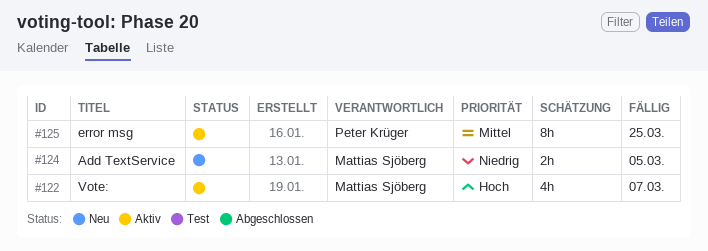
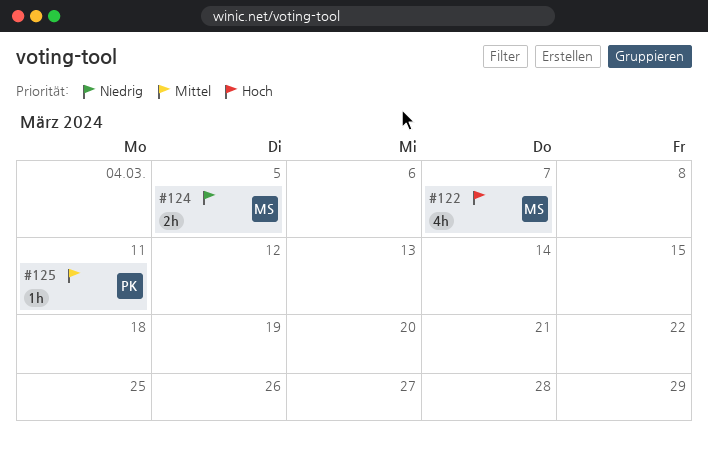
#125, estimate: 8h -> 1h
#125, due: Mar 25 -> Mar 11

